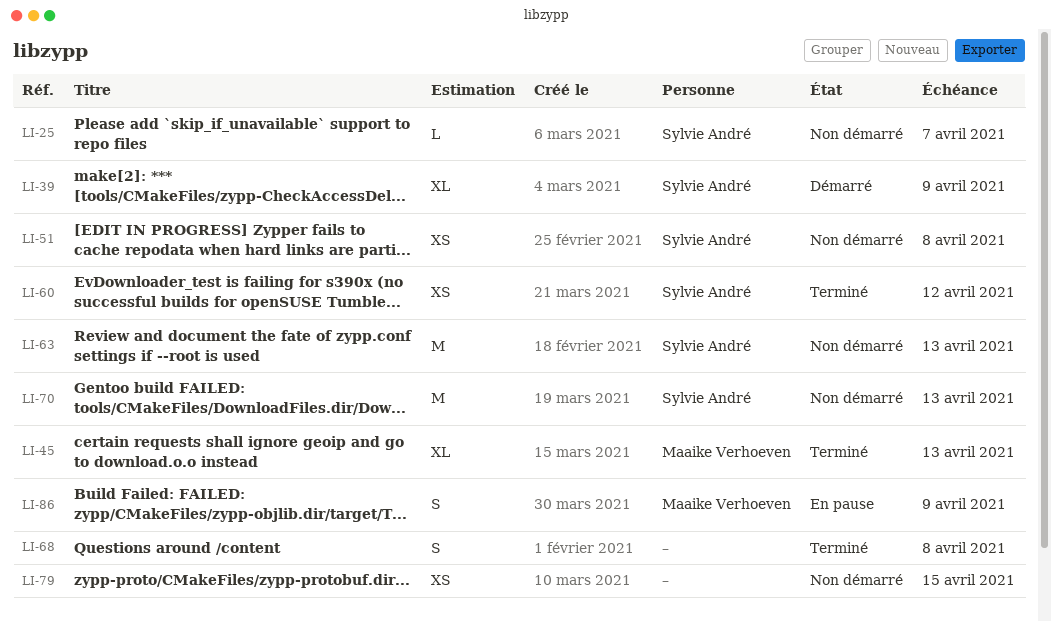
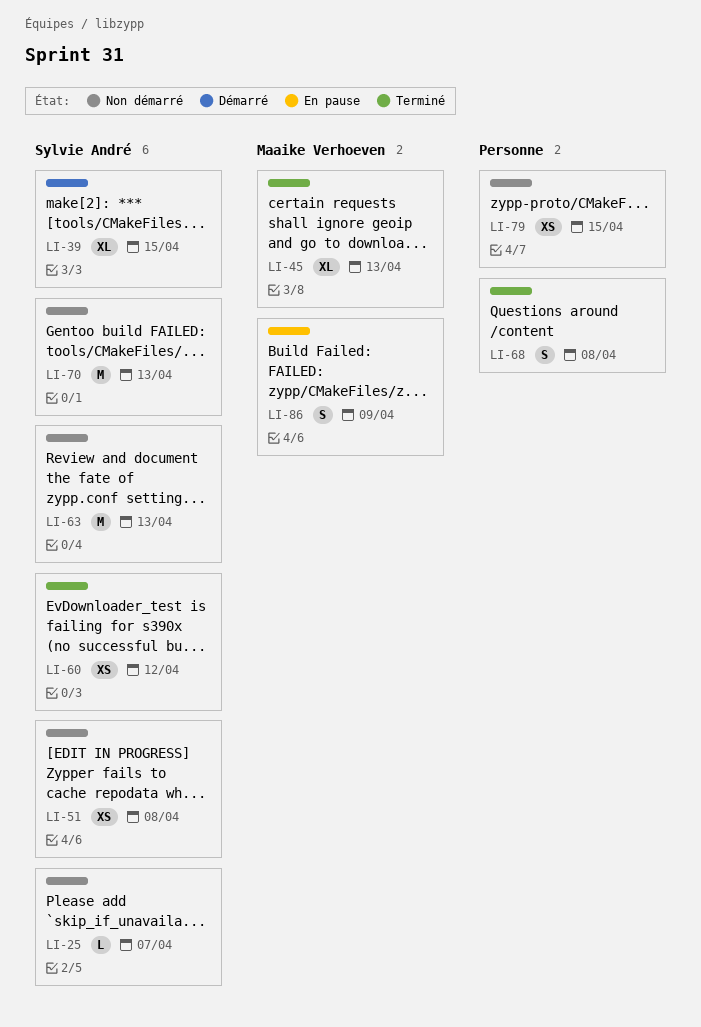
LI-39, due: Apr 9 -> Apr 15

